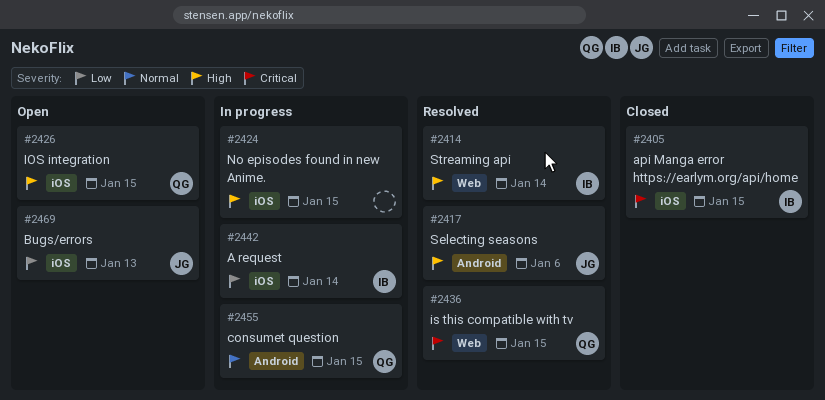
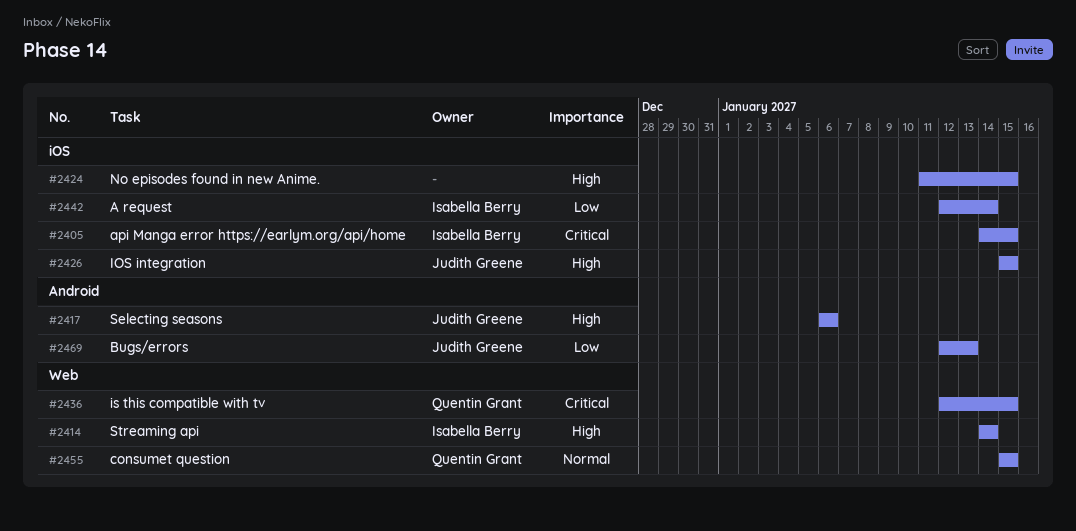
#2426, owner: Quentin Grant -> Judith Greene
#2455, label: Android -> Web
#2469, label: iOS -> Android

